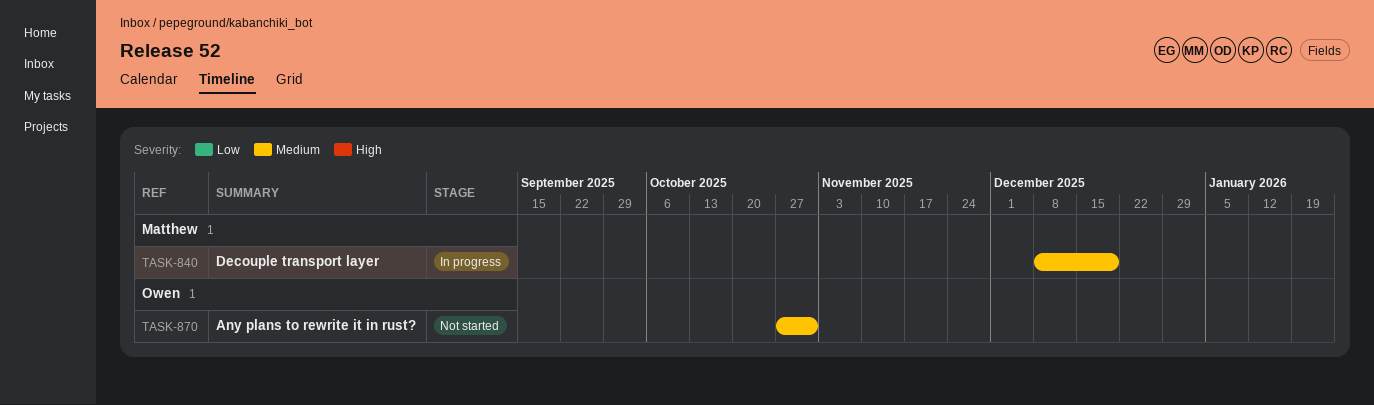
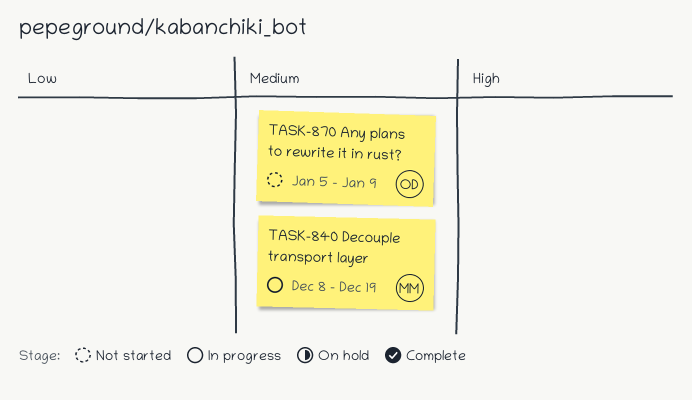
TASK-870, start: Oct 27 -> Jan 5
TASK-870, due: Oct 31 -> Jan 9

